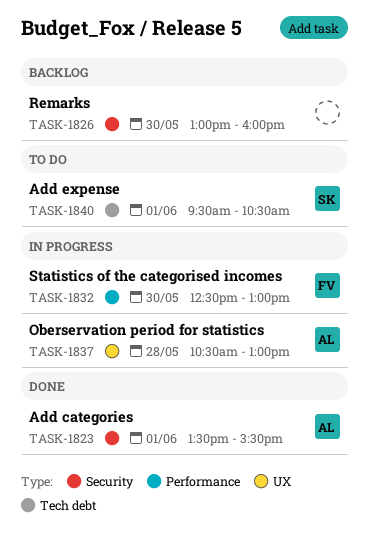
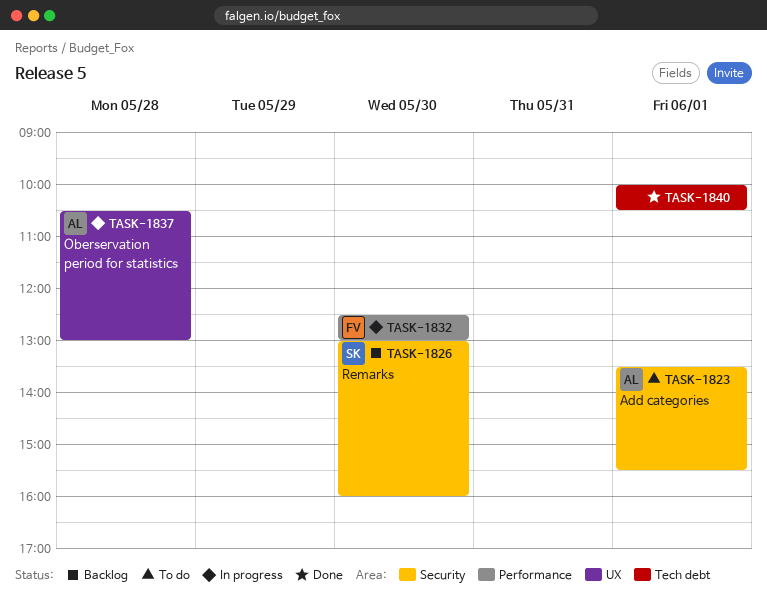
TASK-1823, status: Done -> To do
TASK-1826, owner: none -> SK
TASK-1840, status: To do -> Done
TASK-1840, owner: SK -> none
TASK-1840, begins: 09:30 -> 10:00

